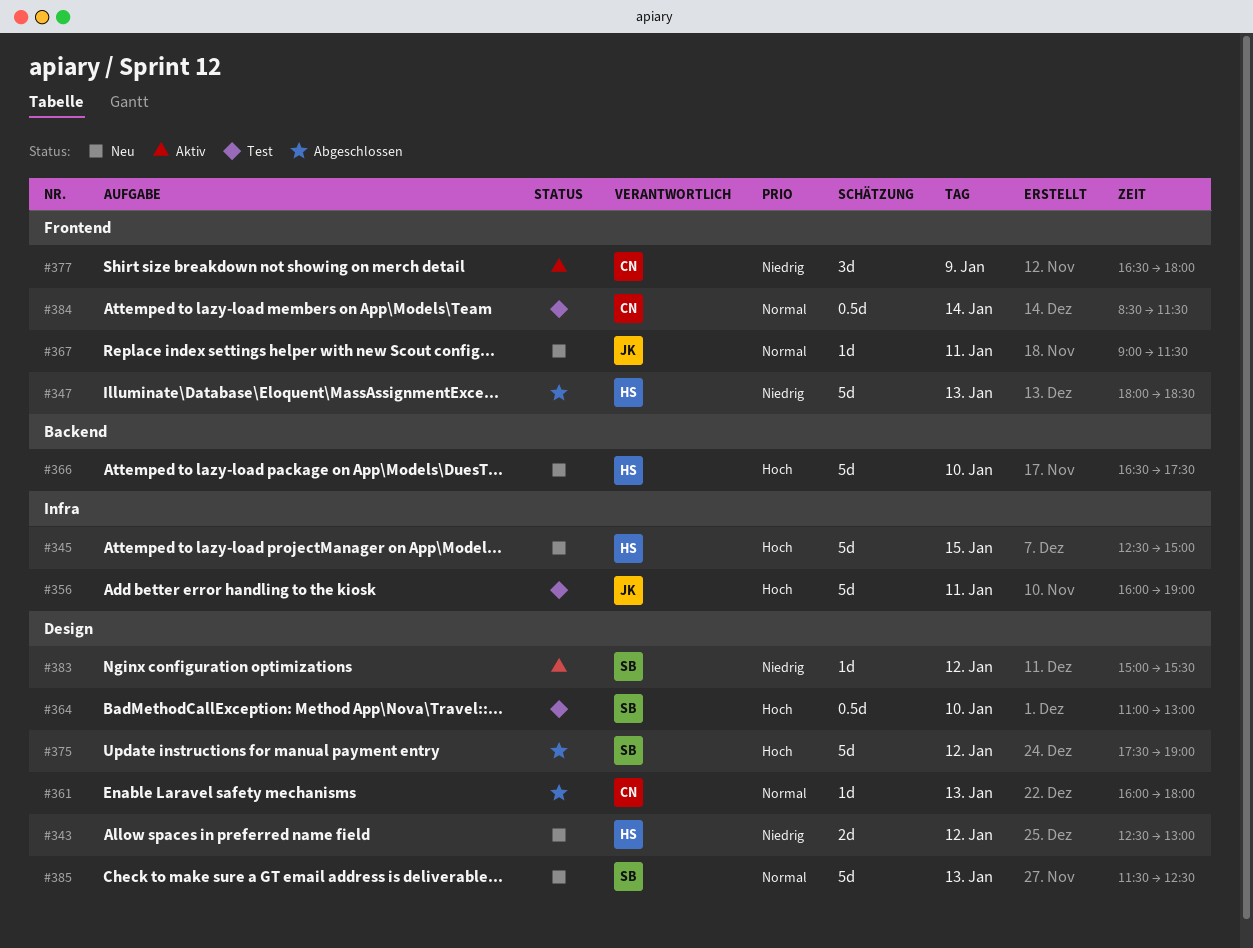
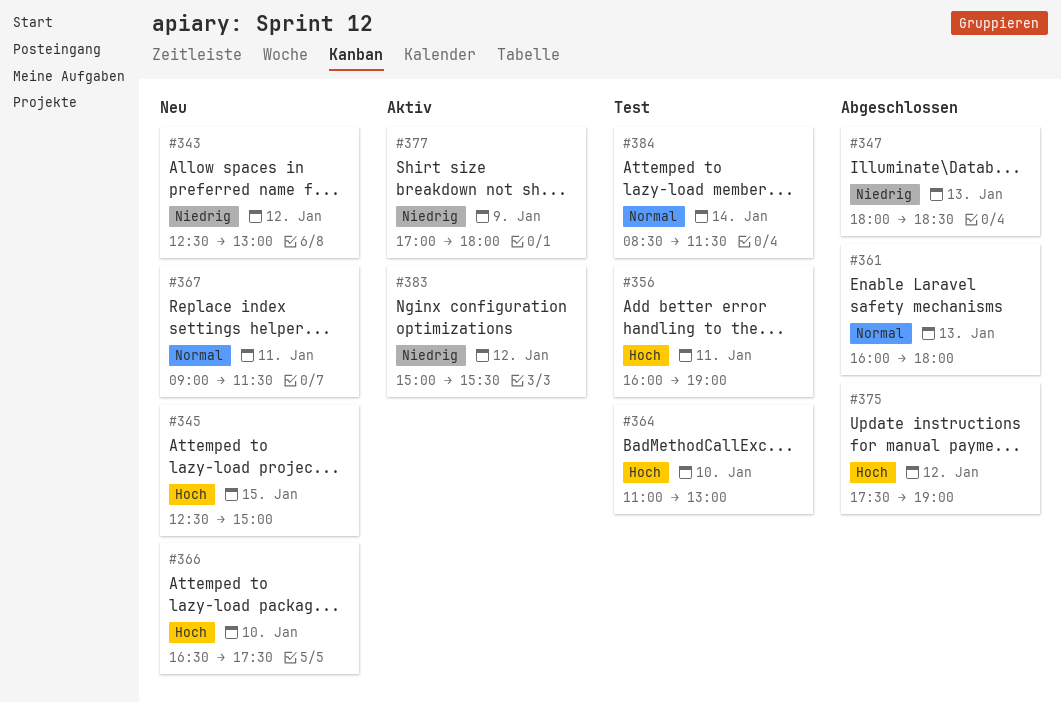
#377, begins: 16:30 -> 17:00
#385: present -> none

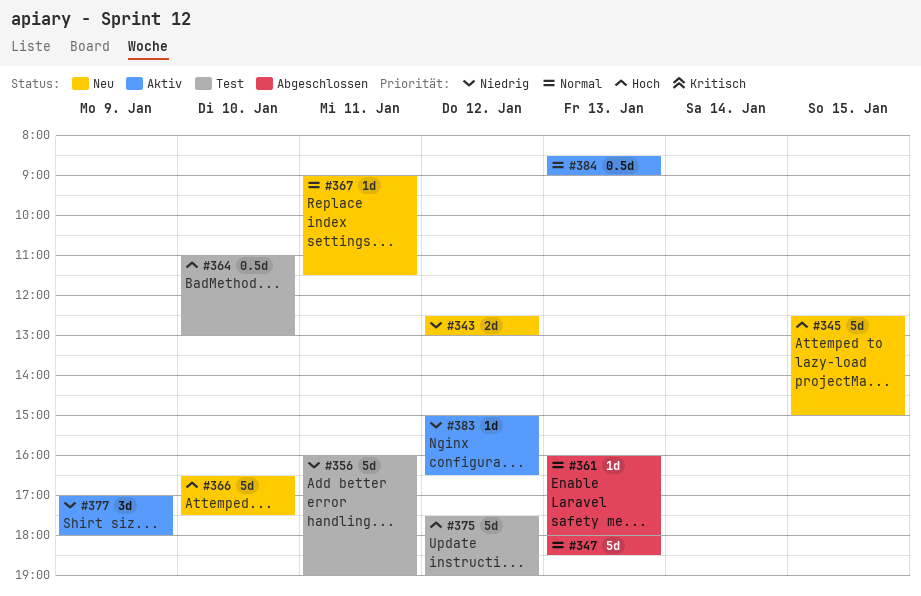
#347, priority: Niedrig -> Normal
#356, priority: Hoch -> Niedrig
#375, status: Abgeschlossen -> Test
#383, ends: 15:30 -> 16:30
#384, status: Test -> Aktiv
#384, day: Jan 14 -> Jan 13
#384, ends: 11:30 -> 09:00

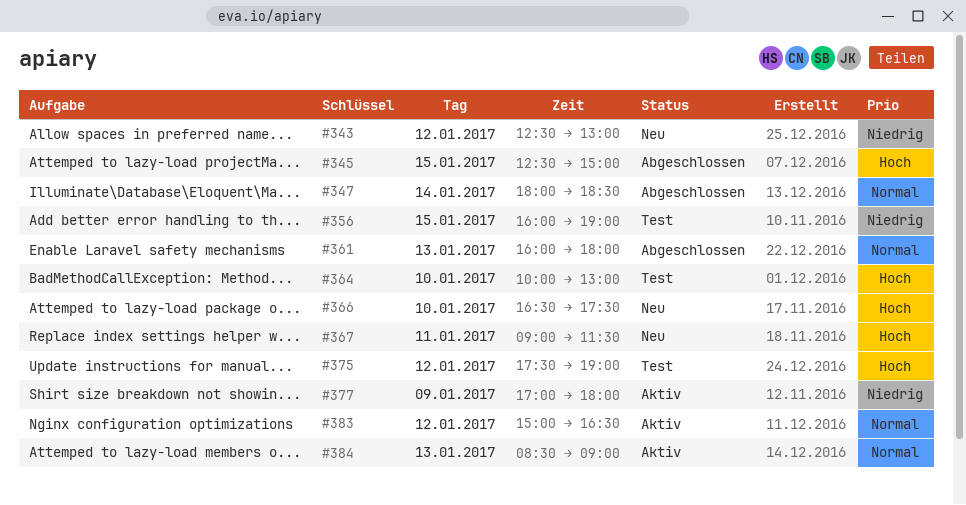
#345, status: Neu -> Abgeschlossen
#347, day: Jan 13 -> Jan 14
#356, day: Jan 11 -> Jan 15
#364, begins: 11:00 -> 10:00
#367, priority: Normal -> Hoch
#383, priority: Niedrig -> Normal

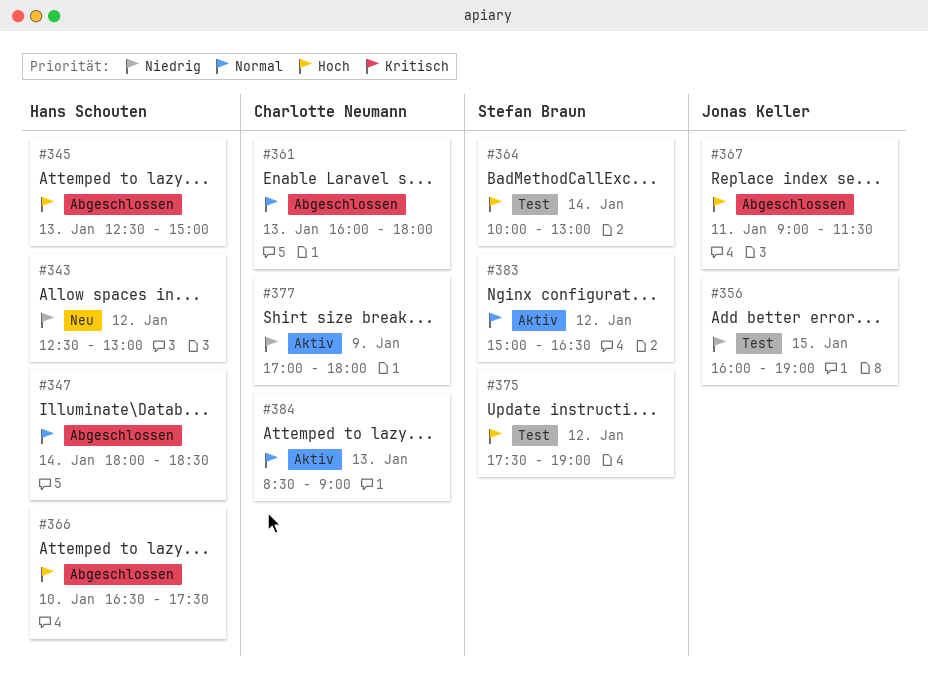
#345, day: Jan 15 -> Jan 13
#364, day: Jan 10 -> Jan 14
#366, status: Neu -> Abgeschlossen
#367, status: Neu -> Abgeschlossen

